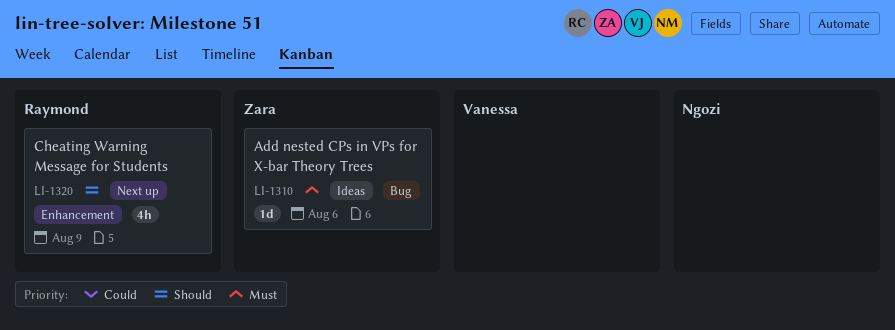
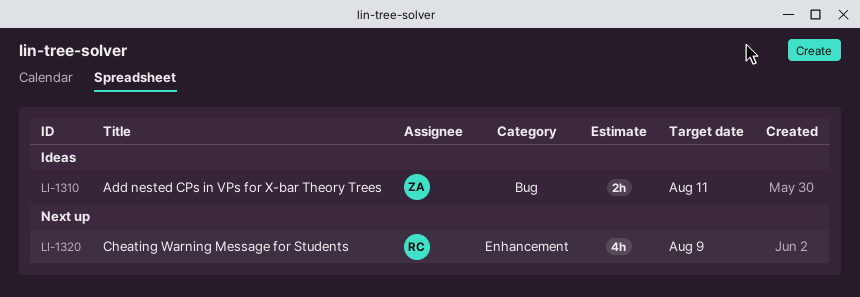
LI-1310, estimate: 1d -> 2h
LI-1310, due: Aug 6 -> Aug 11

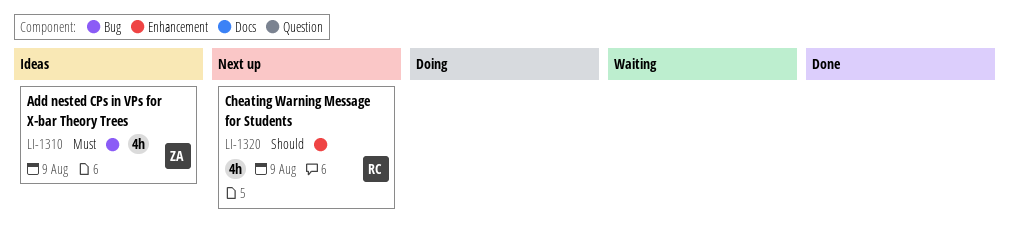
LI-1310, estimate: 2h -> 4h
LI-1310, due: Aug 11 -> Aug 9

